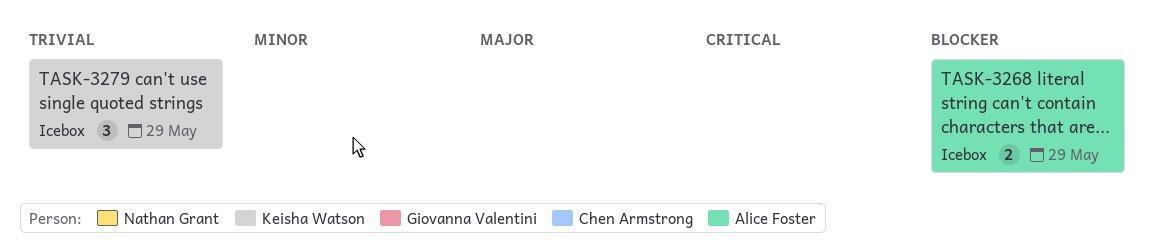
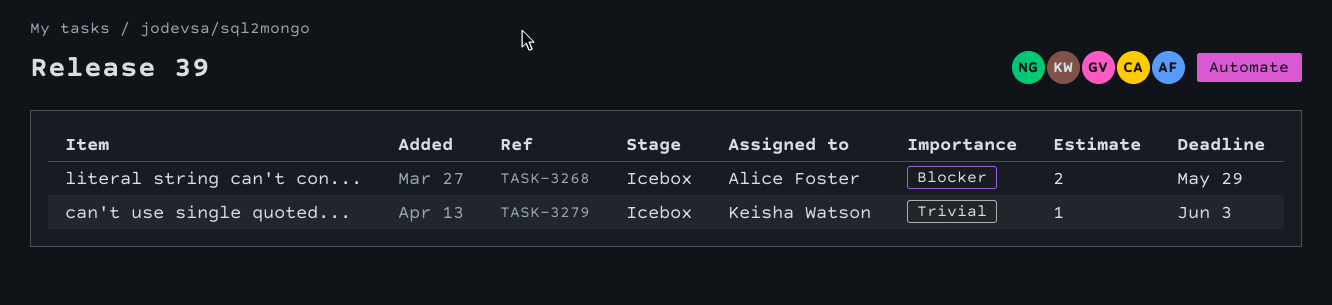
TASK-3279, estimate: 3 -> 1
TASK-3279, due: May 29 -> Jun 3

